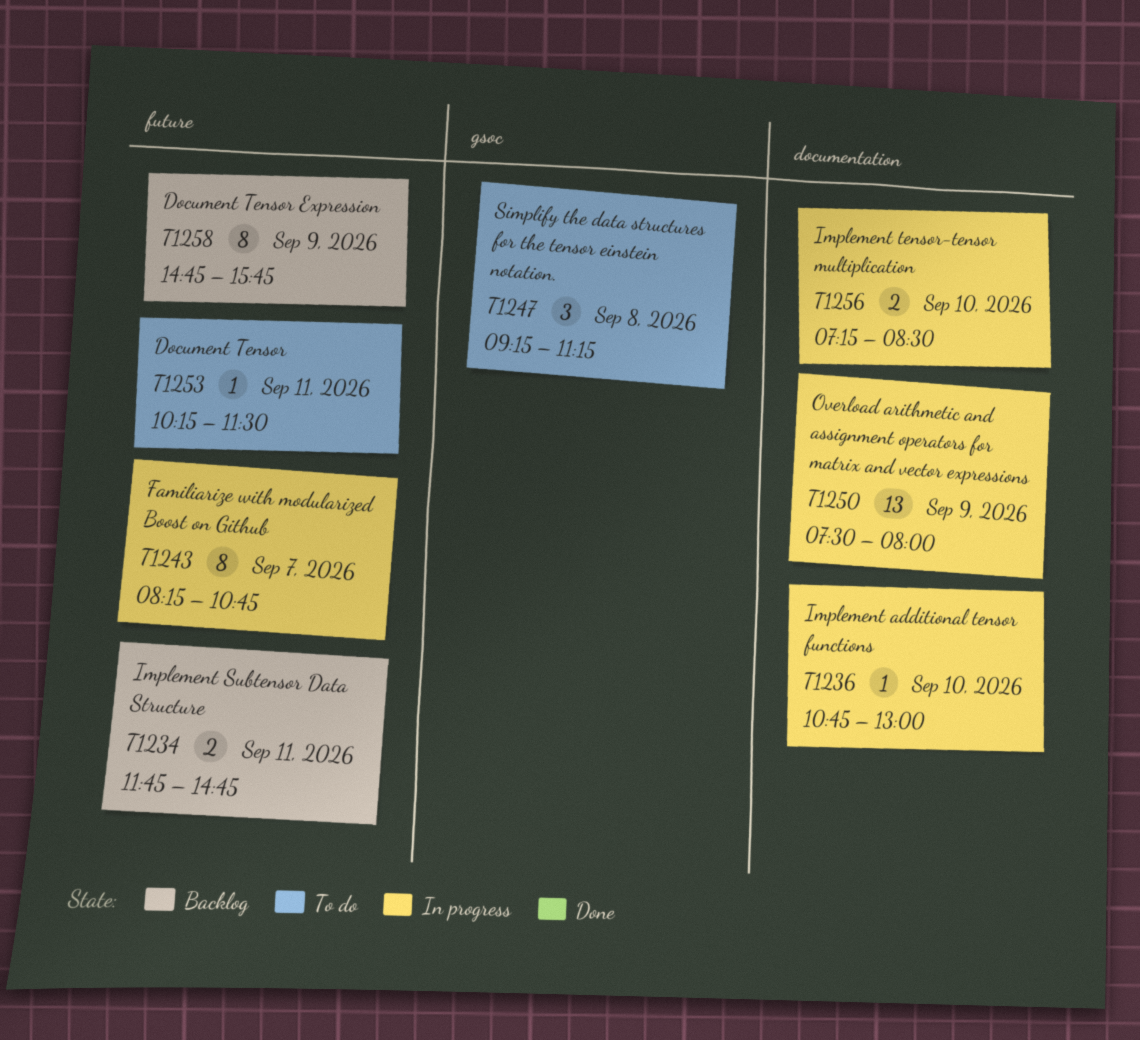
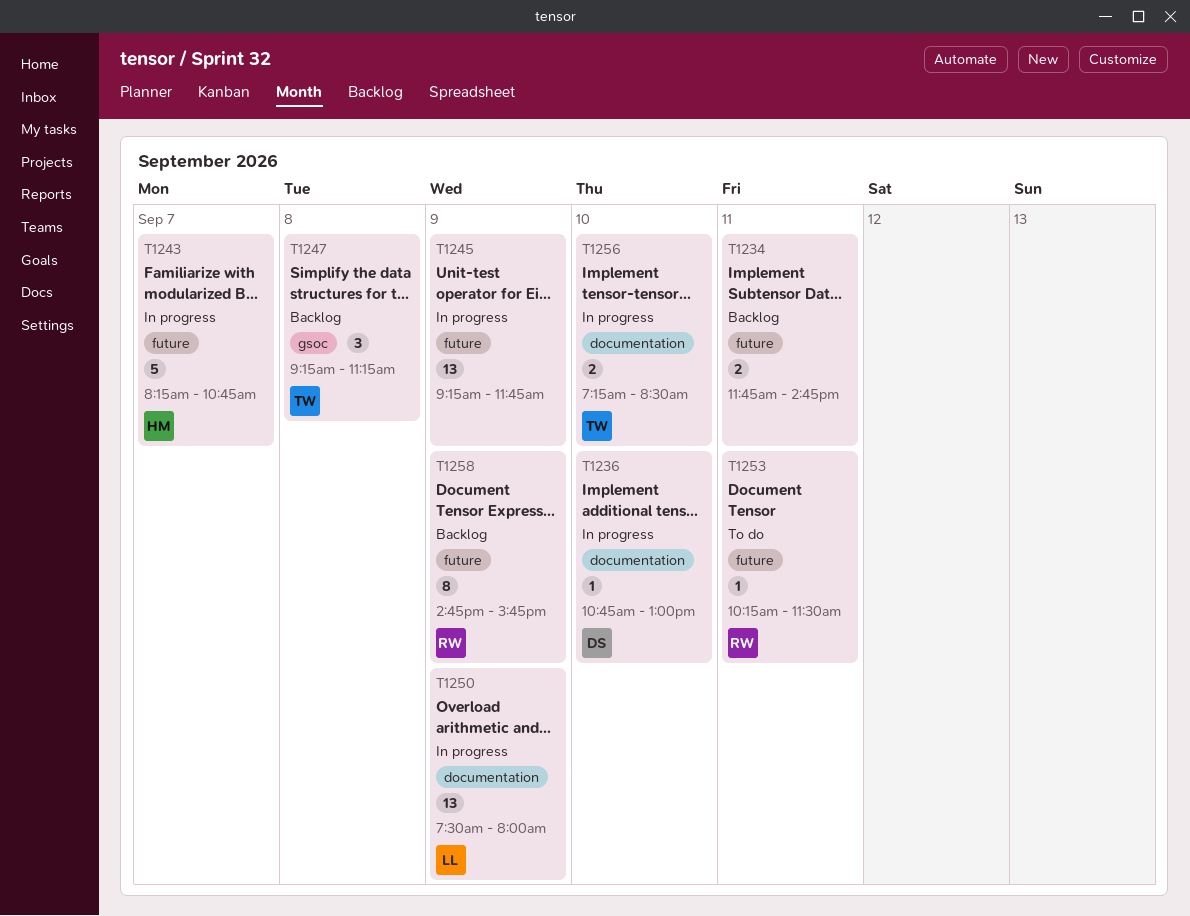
T1243, estimate: 8 -> 5
T1245: none -> present
T1247, status: To do -> Backlog

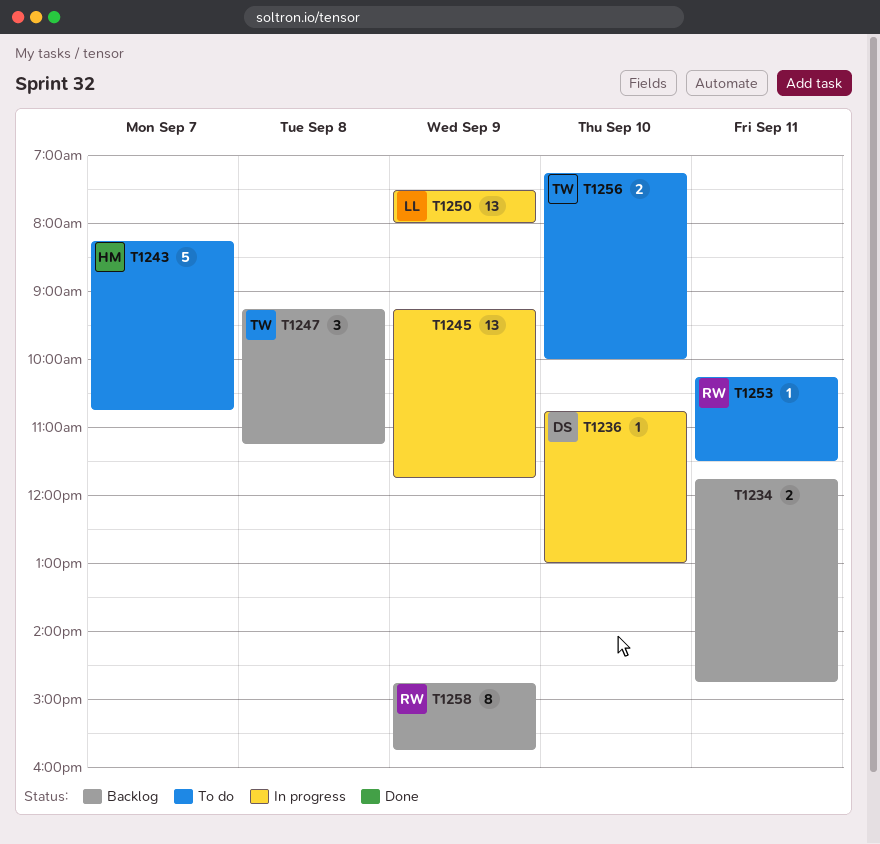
T1243, status: In progress -> To do
T1256, status: In progress -> To do
T1256, ends: 08:30 -> 10:00

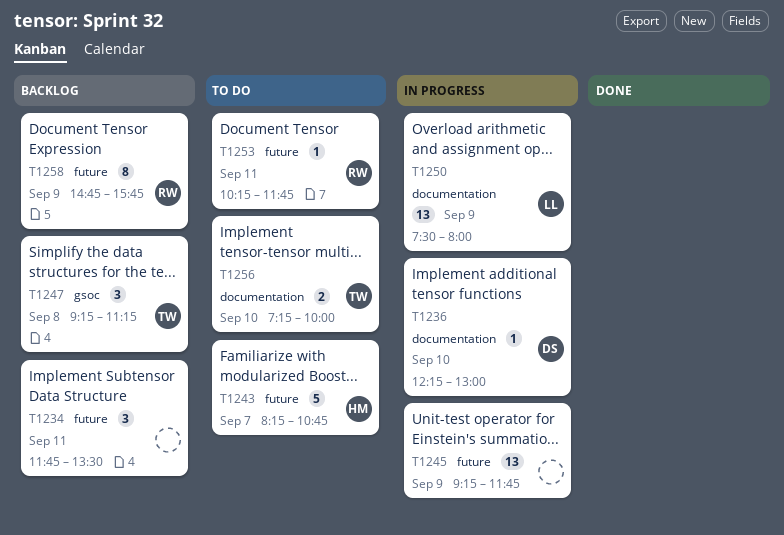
T1234, estimate: 2 -> 3
T1234, ends: 14:45 -> 13:30
T1236, begins: 10:45 -> 12:15
T1253, ends: 11:30 -> 11:45

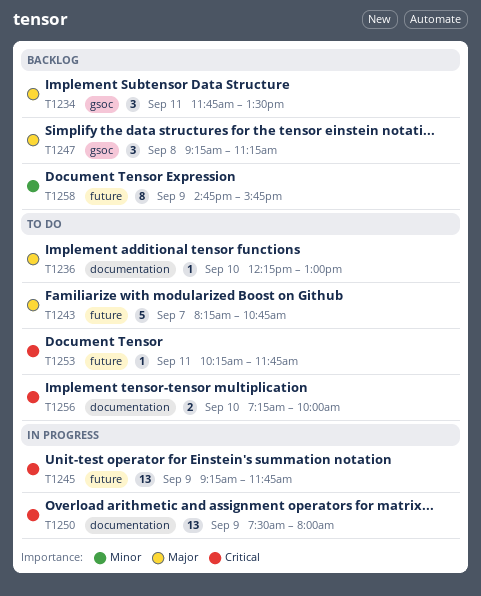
T1234, label: future -> gsoc
T1236, status: In progress -> To do

